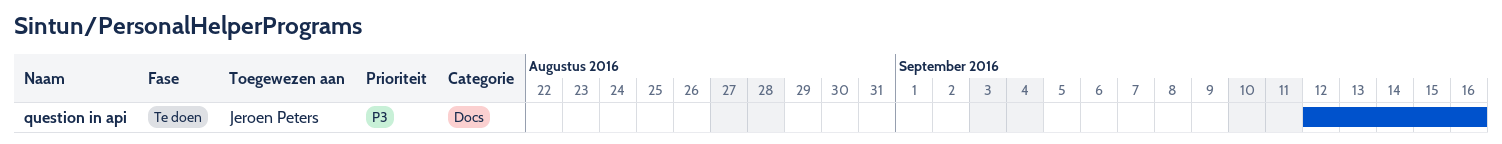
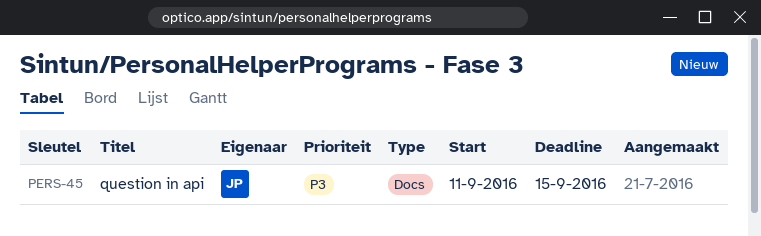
question in api, start: Sep 12 -> Sep 11
question in api, due: Sep 16 -> Sep 15

